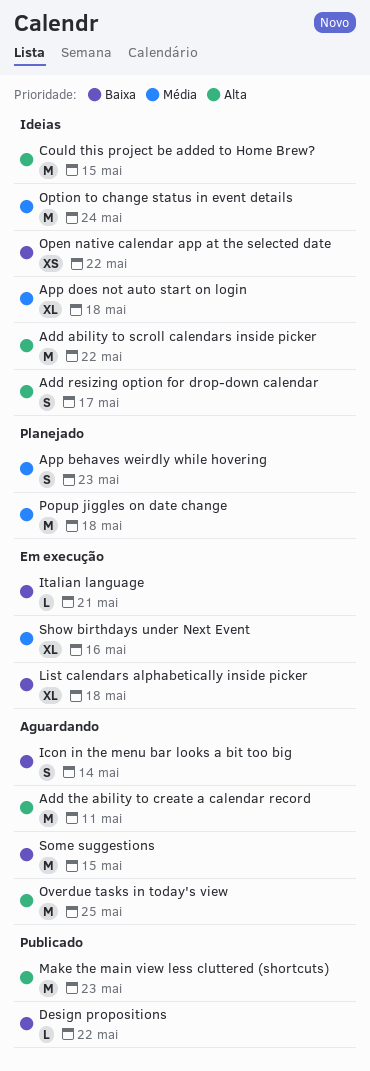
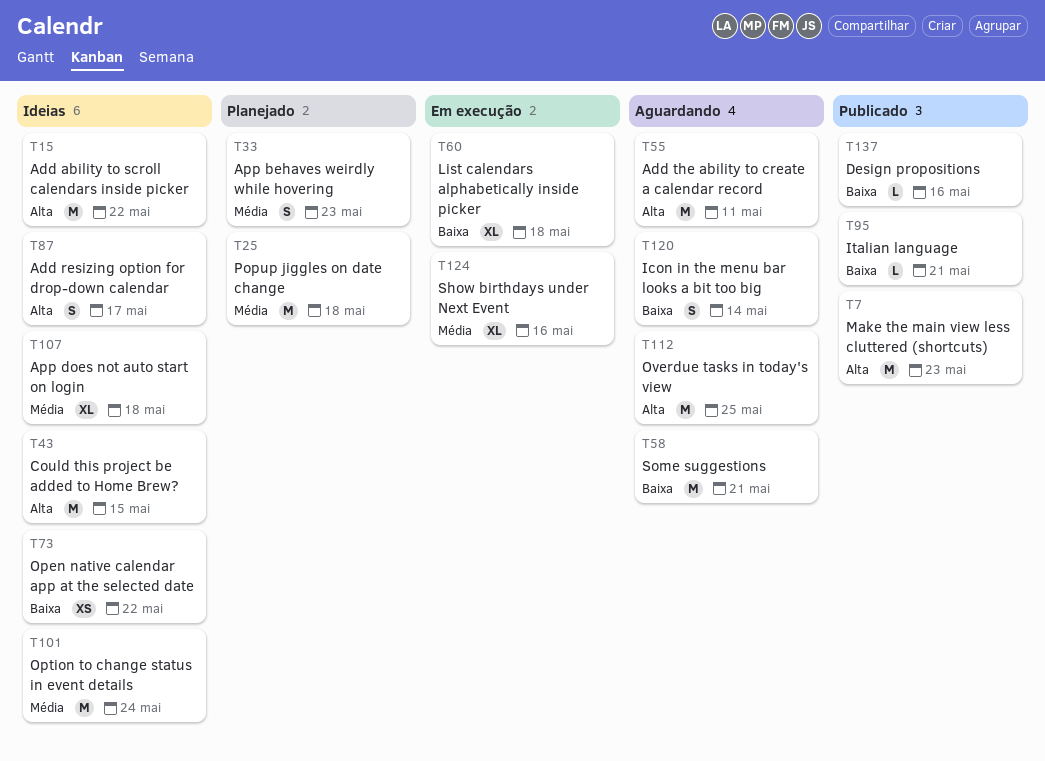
Design propositions, due: May 22 -> May 16
Italian language, status: Em execução -> Publicado
Some suggestions, due: May 15 -> May 21

